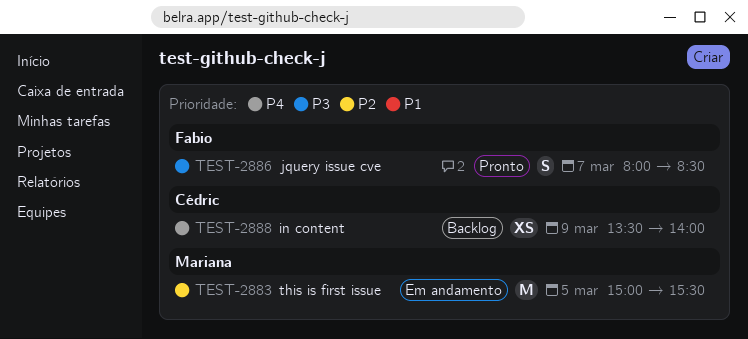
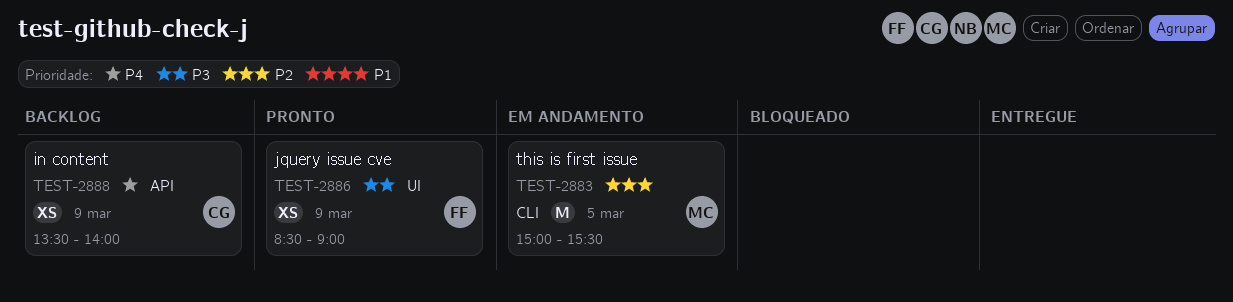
TEST-2886, estimate: S -> XS
TEST-2886, day: Mar 7 -> Mar 9
TEST-2886, begins: 08:00 -> 08:30
TEST-2886, ends: 08:30 -> 09:00

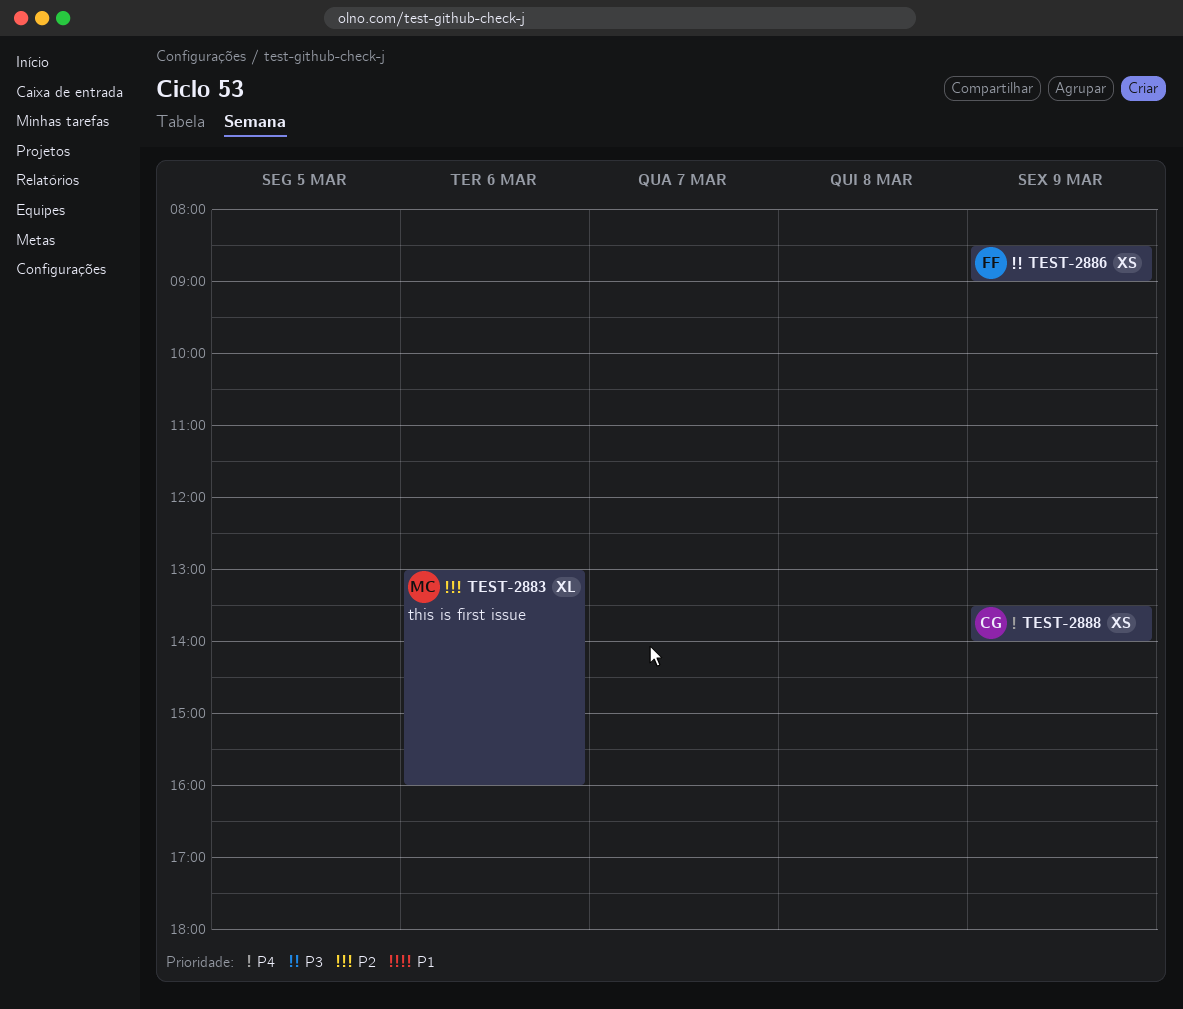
TEST-2883, estimate: M -> XL
TEST-2883, day: Mar 5 -> Mar 6
TEST-2883, begins: 15:00 -> 13:00
TEST-2883, ends: 15:30 -> 16:00

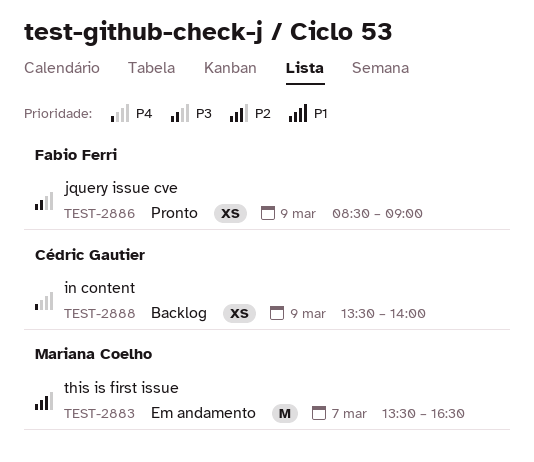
TEST-2883, estimate: XL -> M
TEST-2883, day: Mar 6 -> Mar 7
TEST-2883, begins: 13:00 -> 13:30
TEST-2883, ends: 16:00 -> 16:30

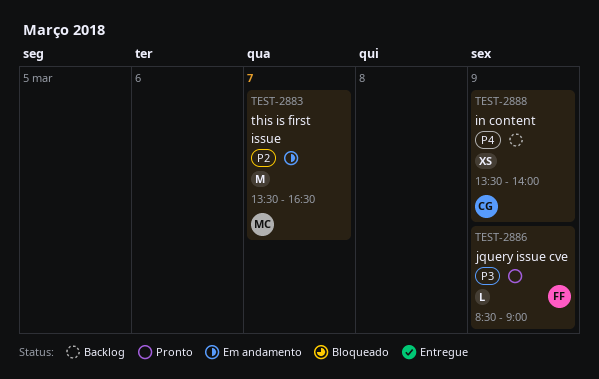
TEST-2886, estimate: XS -> L

